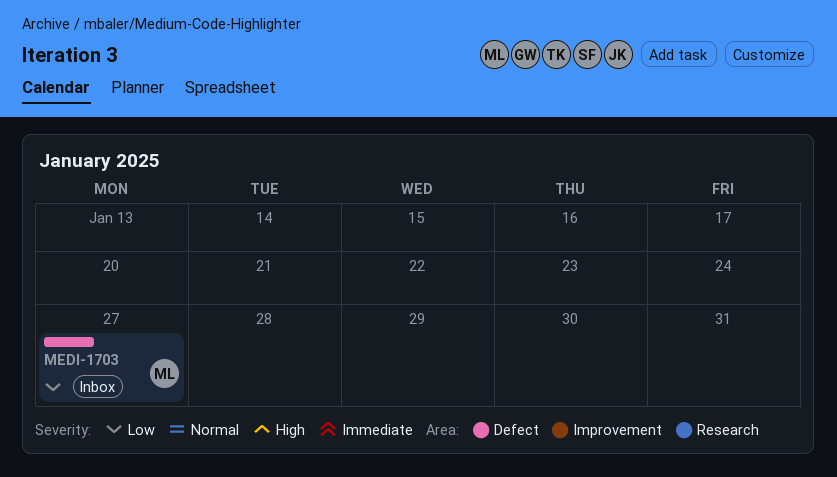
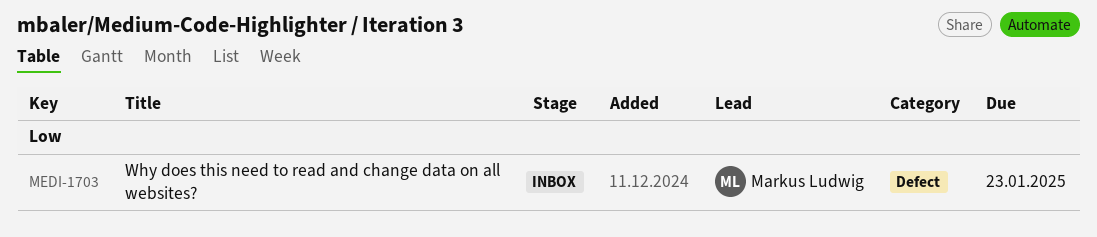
MEDI-1703, due: Jan 27 -> Jan 23

